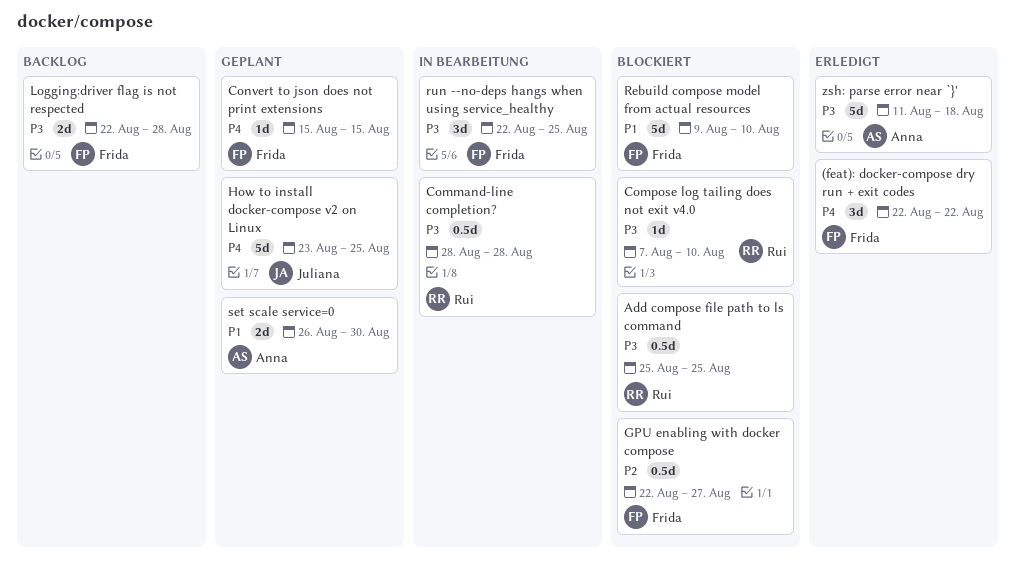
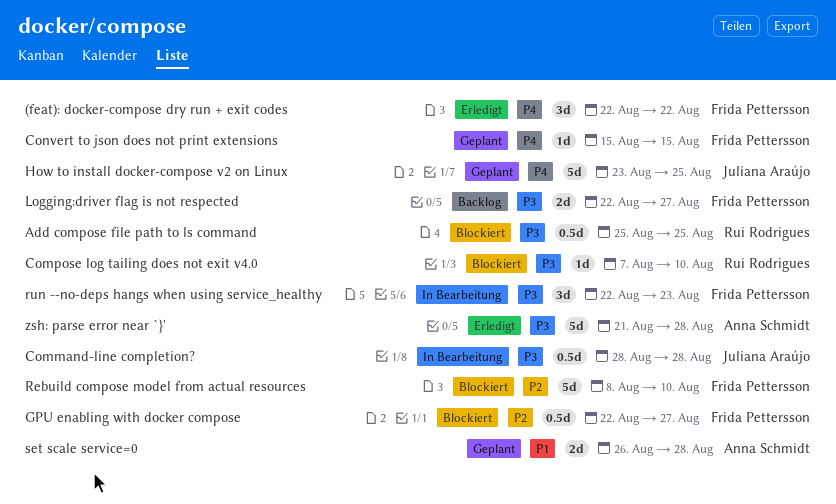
Command-line completion?, owner: Rui Rodrigues -> Juliana Araújo
Logging:driver flag is not respected, due: Aug 28 -> Aug 27
Rebuild compose model from actual resources, priority: P1 -> P2
Rebuild compose model from actual resources, start: Aug 9 -> Aug 8
run --no-deps hangs when using service_healthy, due: Aug 25 -> Aug 23
set scale service=0, due: Aug 30 -> Aug 28
zsh: parse error near `}', start: Aug 11 -> Aug 21
zsh: parse error near `}', due: Aug 18 -> Aug 28

